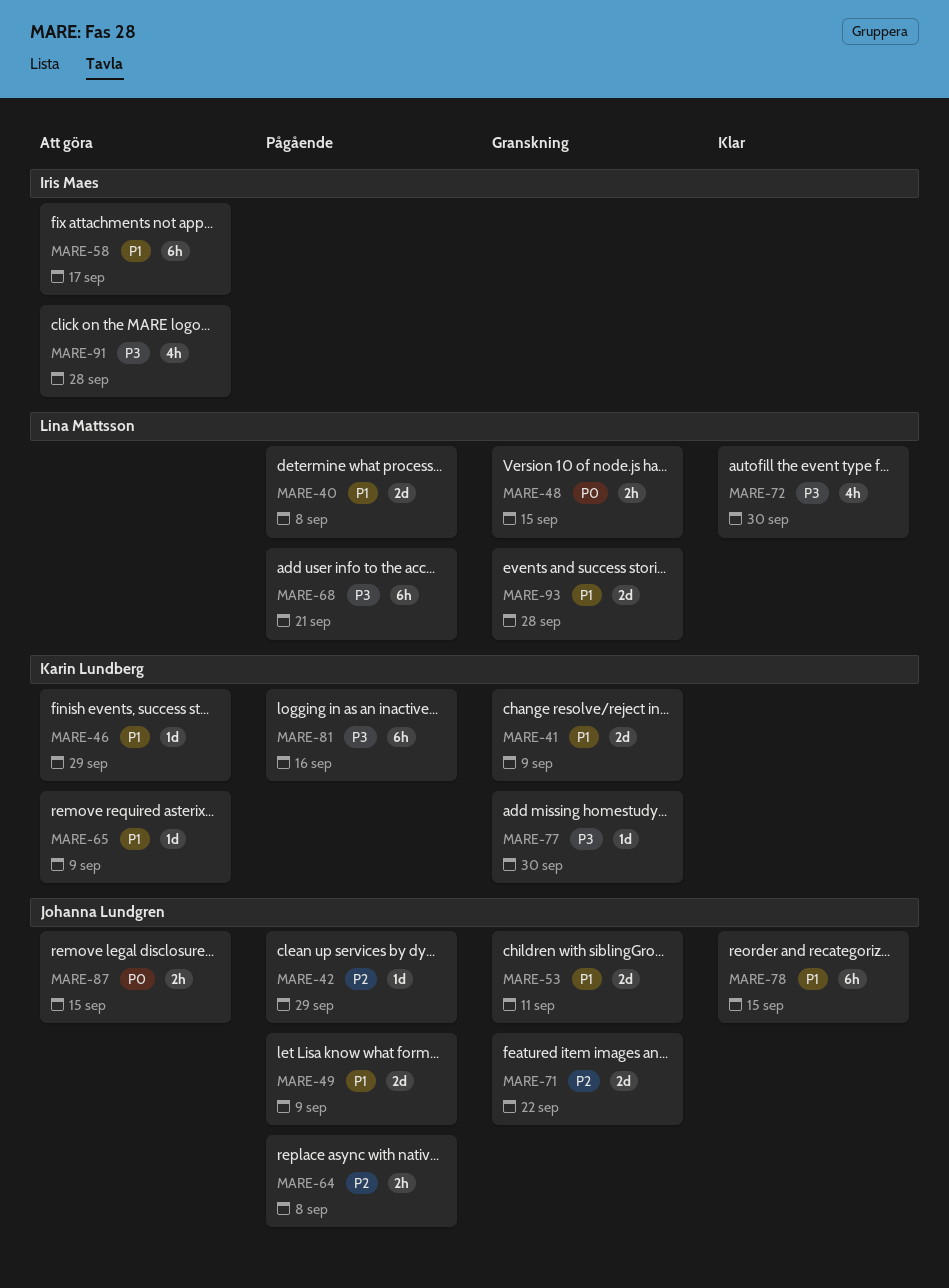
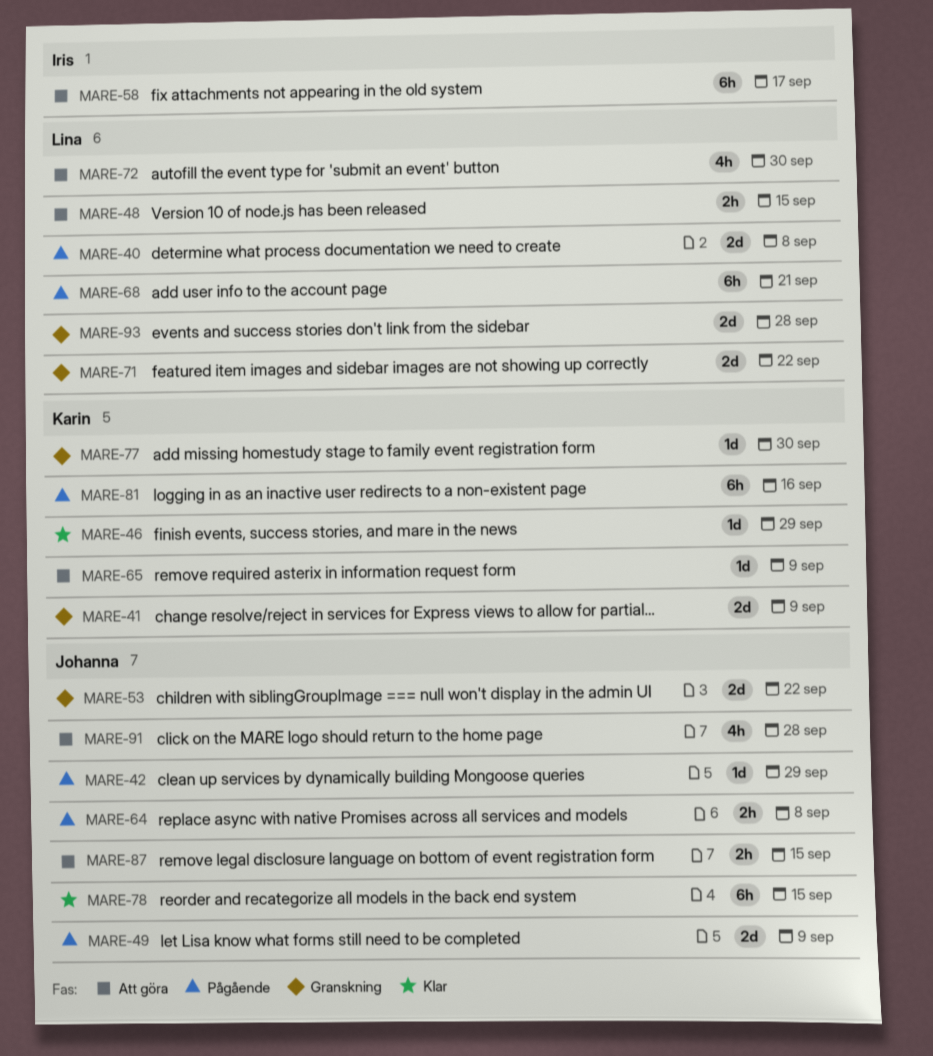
MARE-46, status: Att göra -> Klar
MARE-48, status: Granskning -> Att göra
MARE-53, due: Sep 11 -> Sep 22
MARE-71, owner: Johanna Lundgren -> Lina Mattsson
MARE-72, status: Klar -> Att göra
MARE-91, owner: Iris Maes -> Johanna Lundgren

